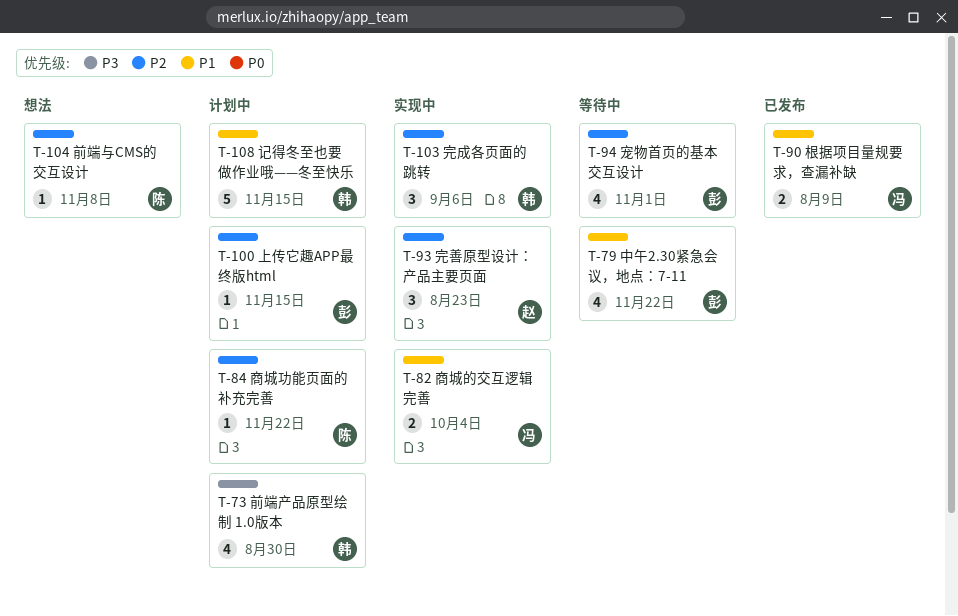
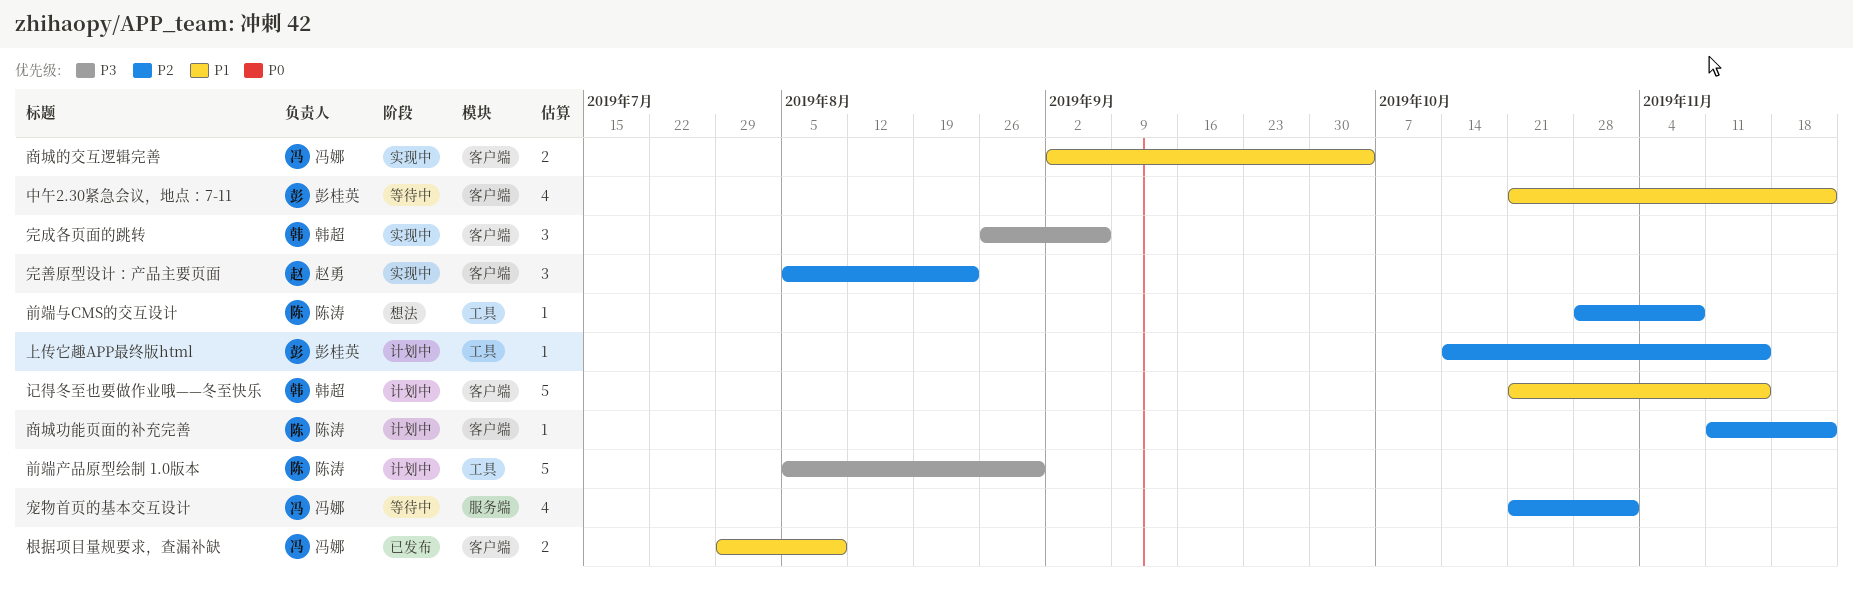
前端产品原型绘制 1.0版本, owner: 韩超 -> 陈涛
前端产品原型绘制 1.0版本, estimate: 4 -> 5
完成各页面的跳转, priority: P2 -> P3
宠物首页的基本交互设计, owner: 彭桂英 -> 冯娜

